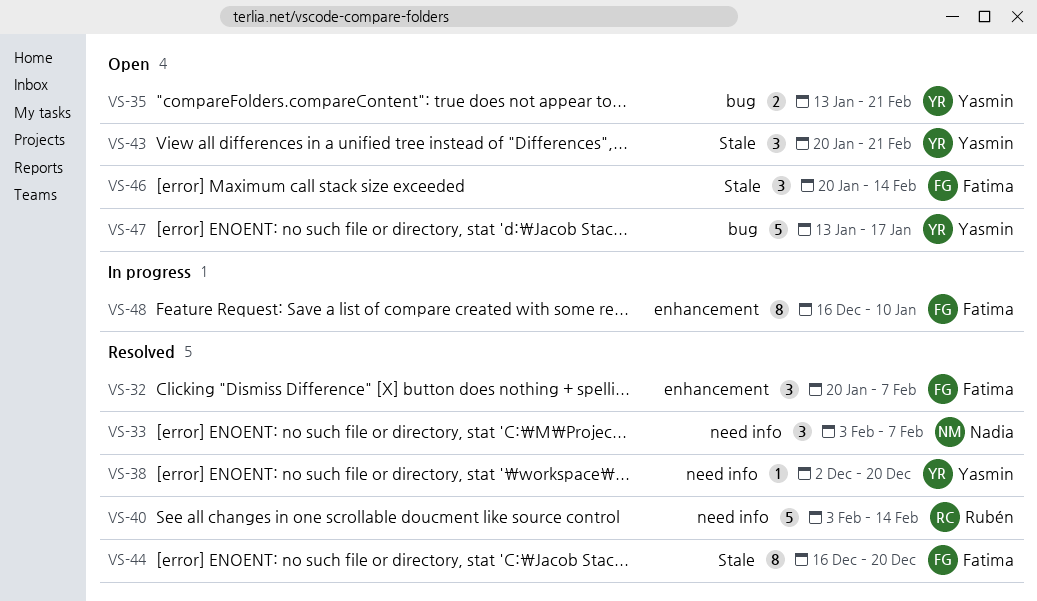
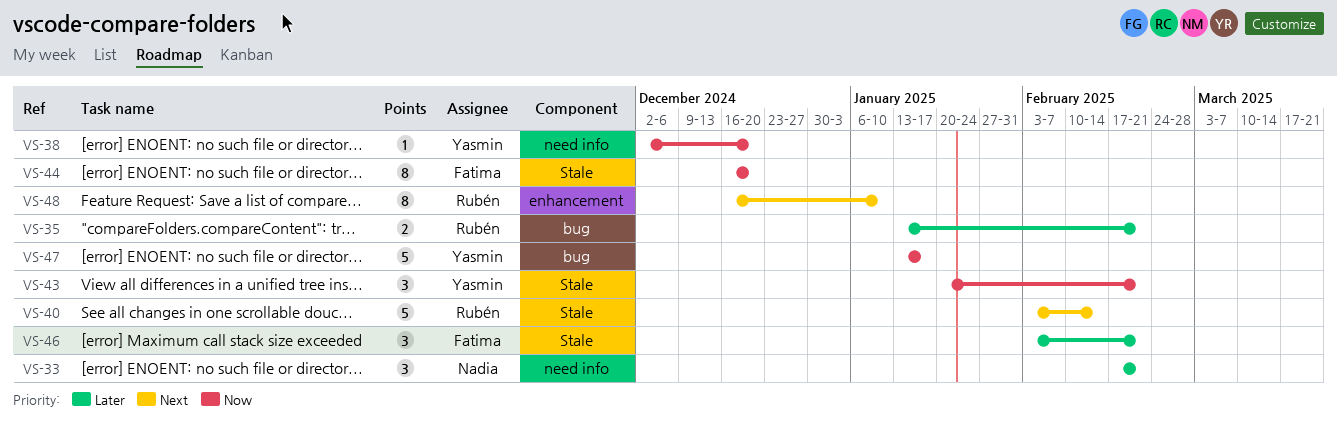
VS-32: present -> none
VS-33, start: Feb 3 -> Feb 17
VS-33, due: Feb 7 -> Feb 21
VS-35, owner: Yasmin -> Rubén
VS-40, label: need info -> Stale
VS-46, start: Jan 20 -> Feb 3
VS-46, due: Feb 14 -> Feb 21
VS-48, owner: Fatima -> Rubén

